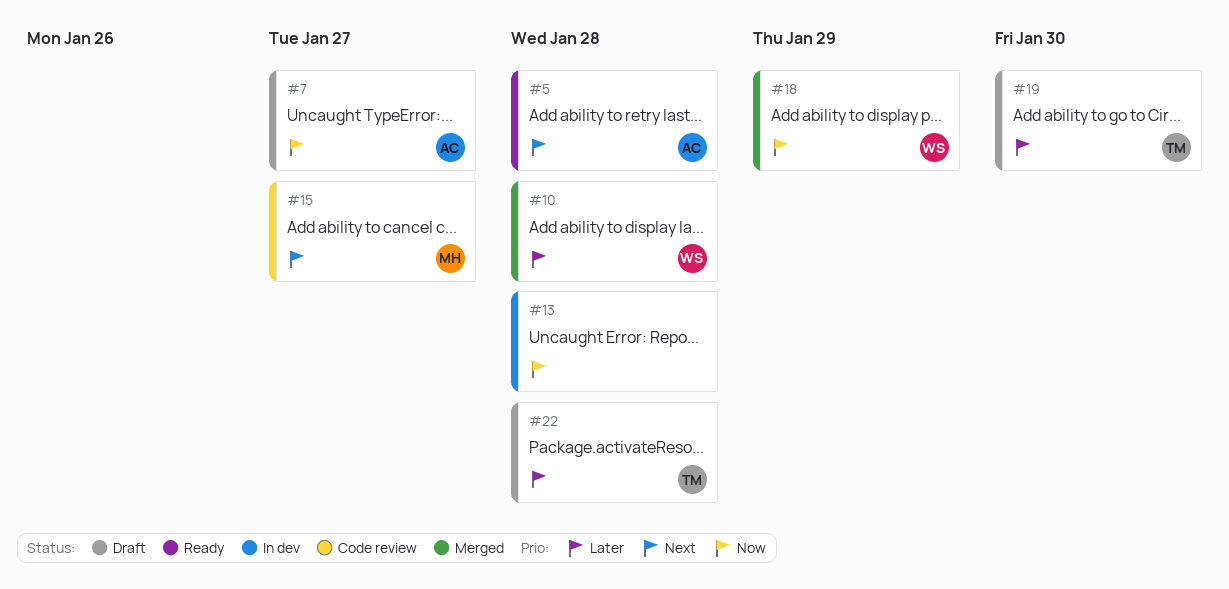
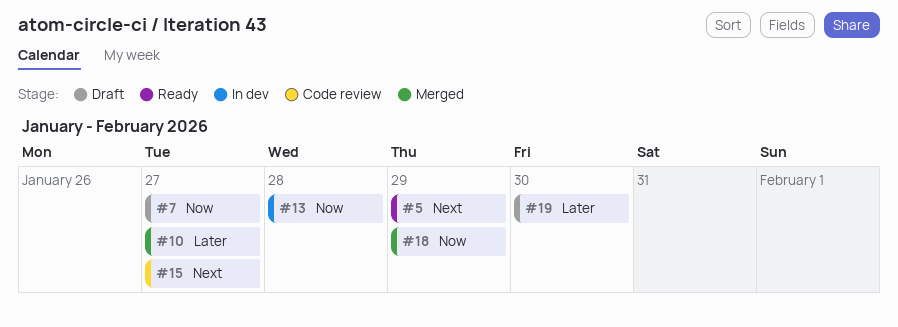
#5, due: Jan 28 -> Jan 29
#10, due: Jan 28 -> Jan 27
#22: present -> none

